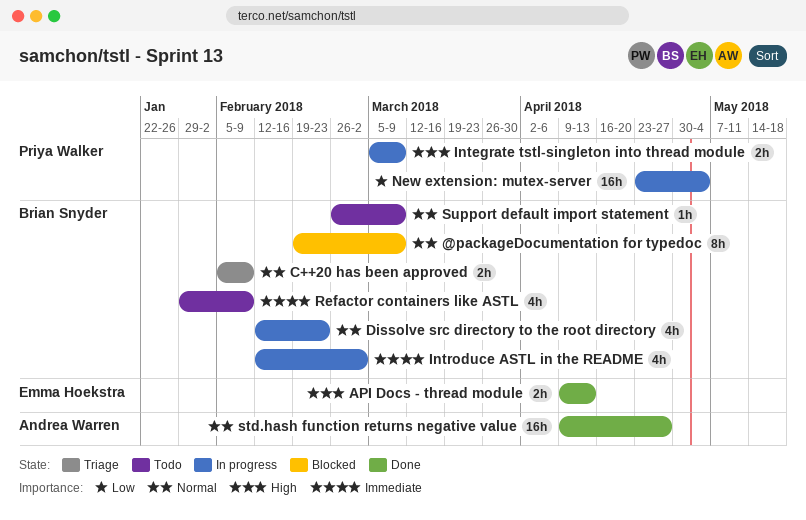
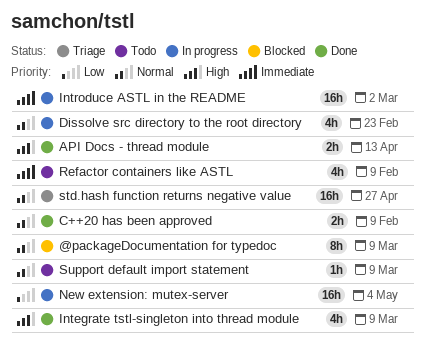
C++20 has been approved, status: Triage -> Done
Integrate tstl-singleton into thread module, status: In progress -> Done
Integrate tstl-singleton into thread module, estimate: 2h -> 4h
Introduce ASTL in the README, estimate: 4h -> 16h
std.hash function returns negative value, status: Done -> Triage

